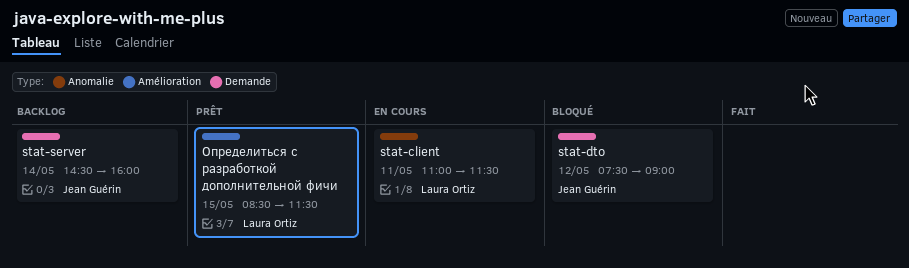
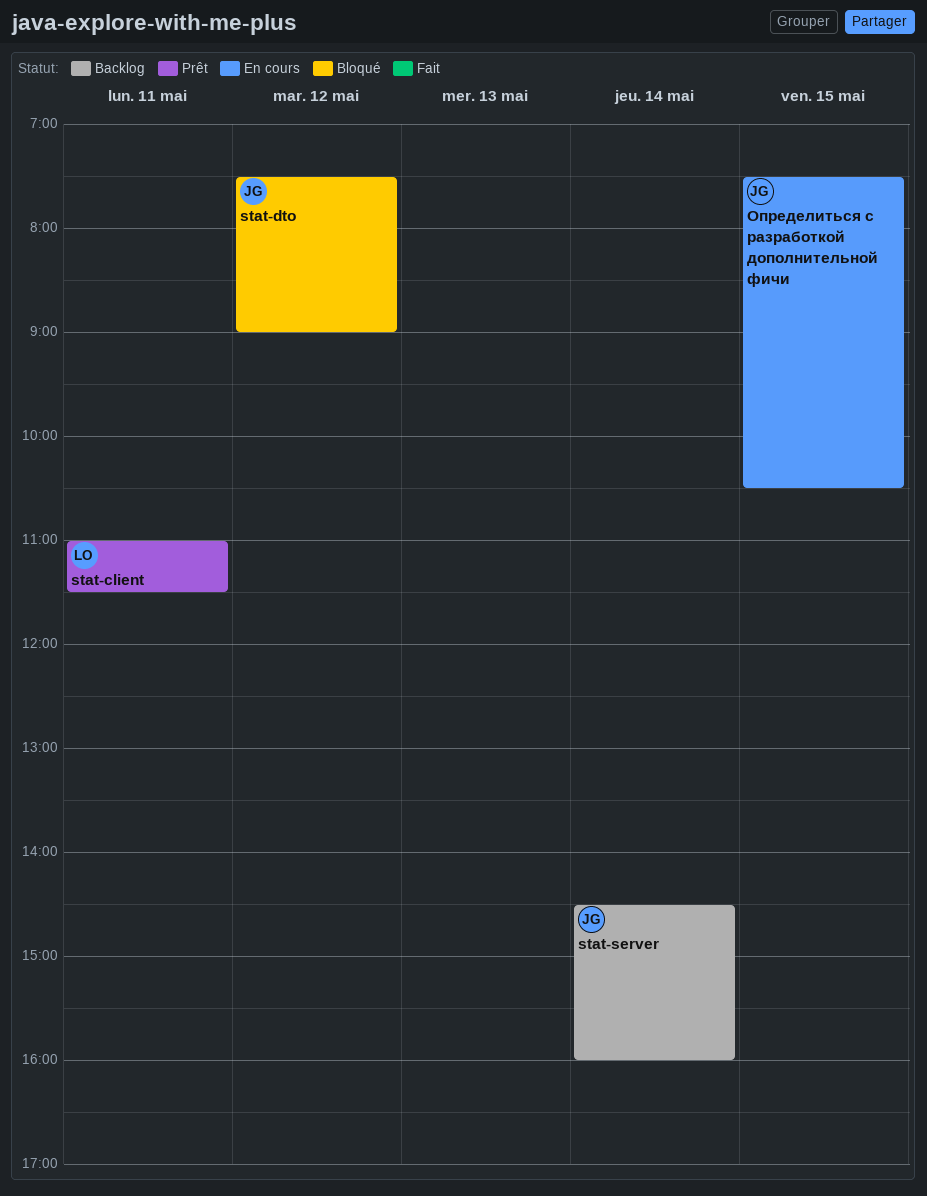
stat-client, status: En cours -> Prêt
Определиться с разработкой дополнительной фичи, status: Prêt -> En cours
Определиться с разработкой дополнительной фичи, owner: Laura Ortiz -> Jean Guérin
Определиться с разработкой дополнительной фичи, begins: 08:30 -> 07:30
Определиться с разработкой дополнительной фичи, ends: 11:30 -> 10:30

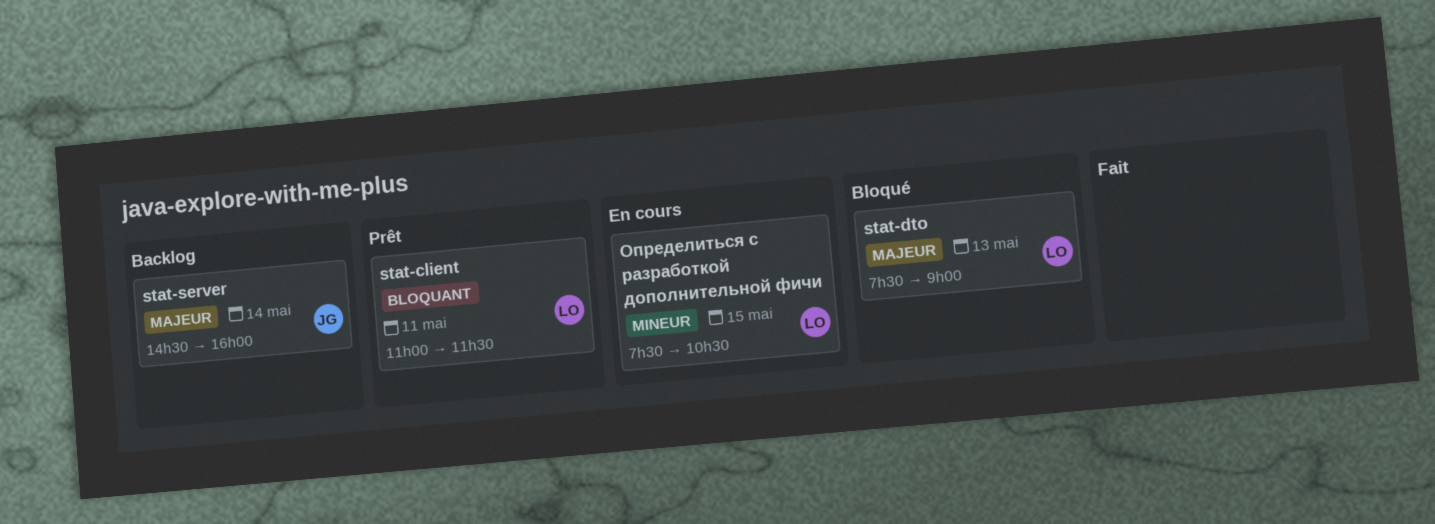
stat-dto, owner: JG -> LO
stat-dto, day: May 12 -> May 13
Определиться с разработкой дополнительной фичи, owner: JG -> LO

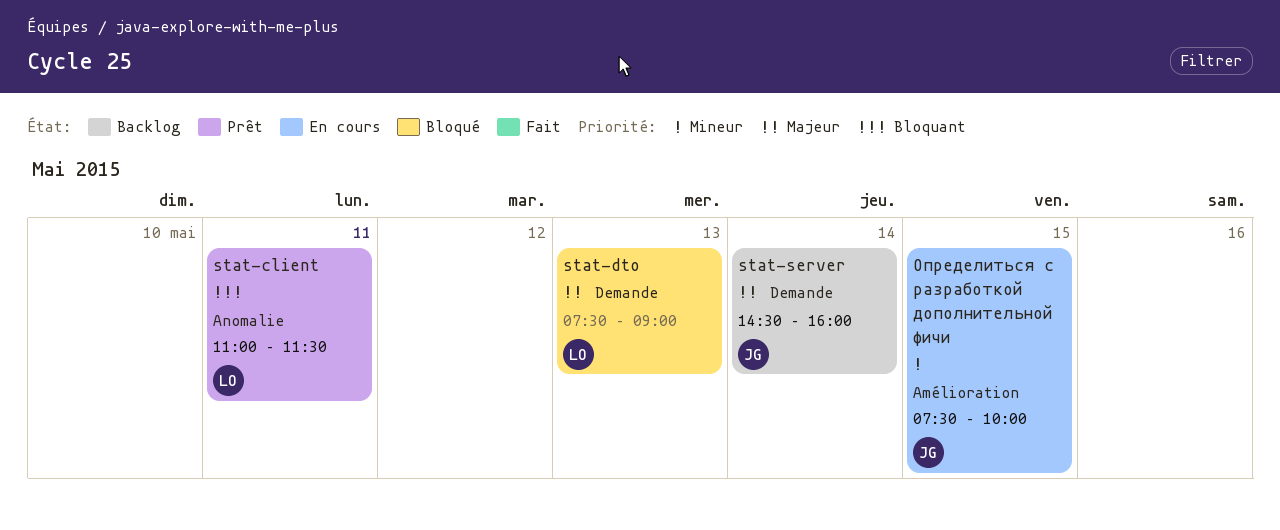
Определиться с разработкой дополнительной фичи, owner: LO -> JG
Определиться с разработкой дополнительной фичи, ends: 10:30 -> 10:00

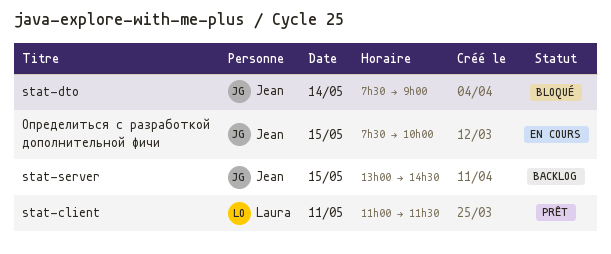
stat-dto, owner: Laura -> Jean
stat-dto, day: May 13 -> May 14
stat-server, day: May 14 -> May 15
stat-server, begins: 14:30 -> 13:00
stat-server, ends: 16:00 -> 14:30

